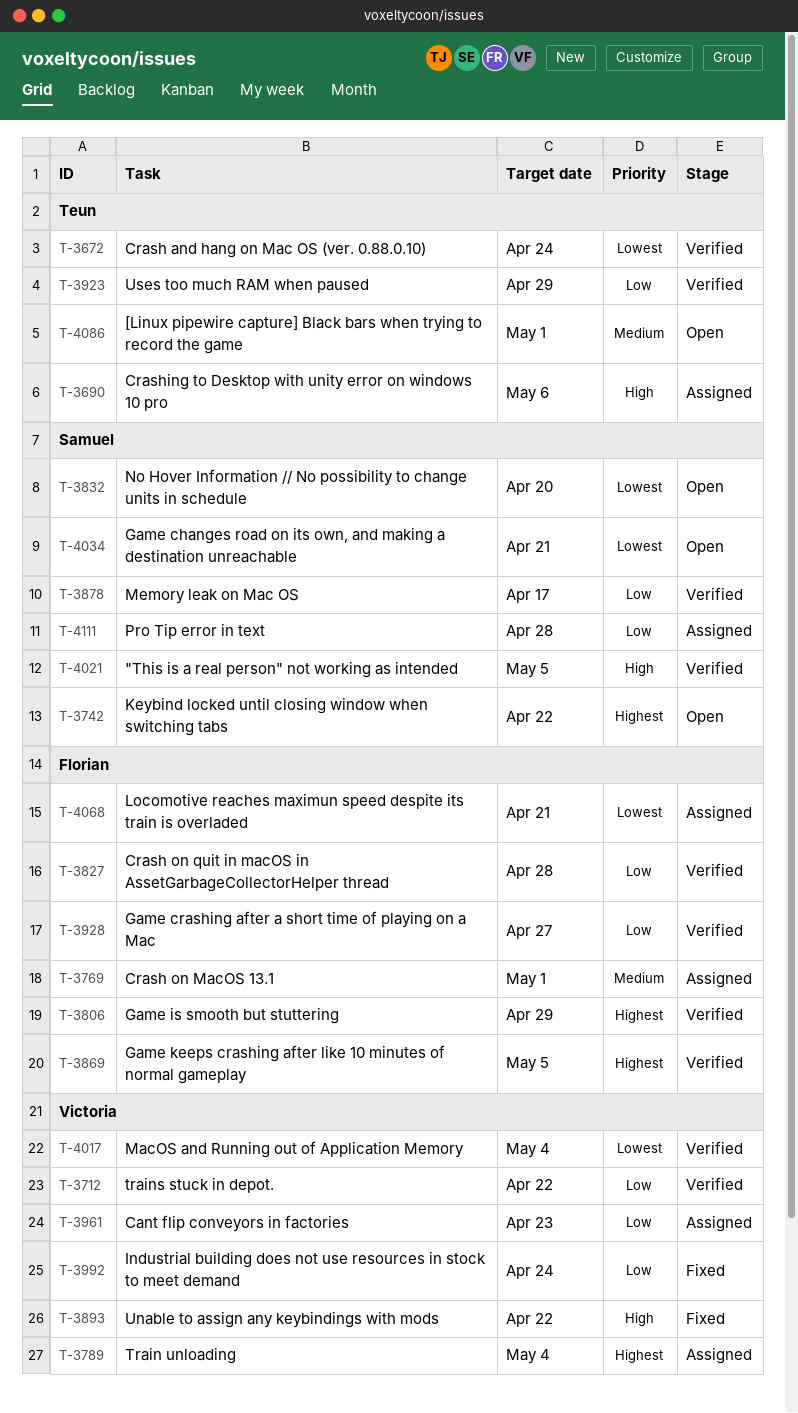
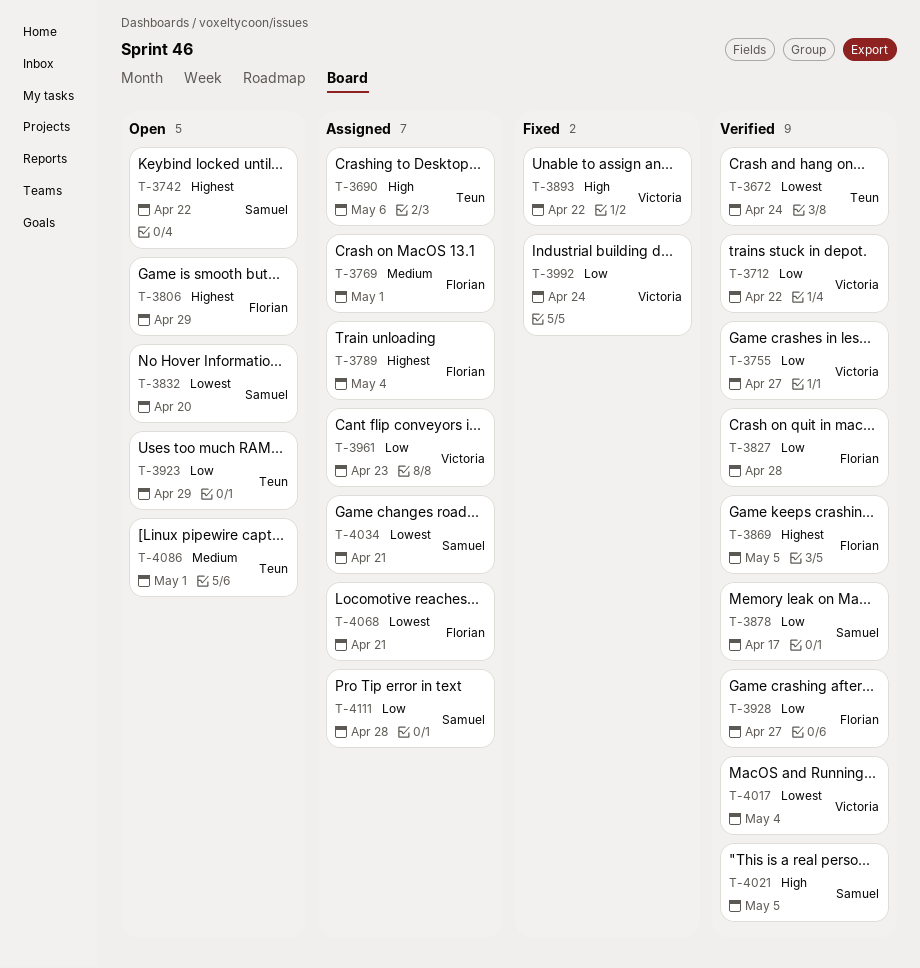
T-3755: none -> present
T-3789, owner: Victoria -> Florian
T-3806, status: Verified -> Open
T-3923, status: Verified -> Open
T-4034, status: Open -> Assigned

